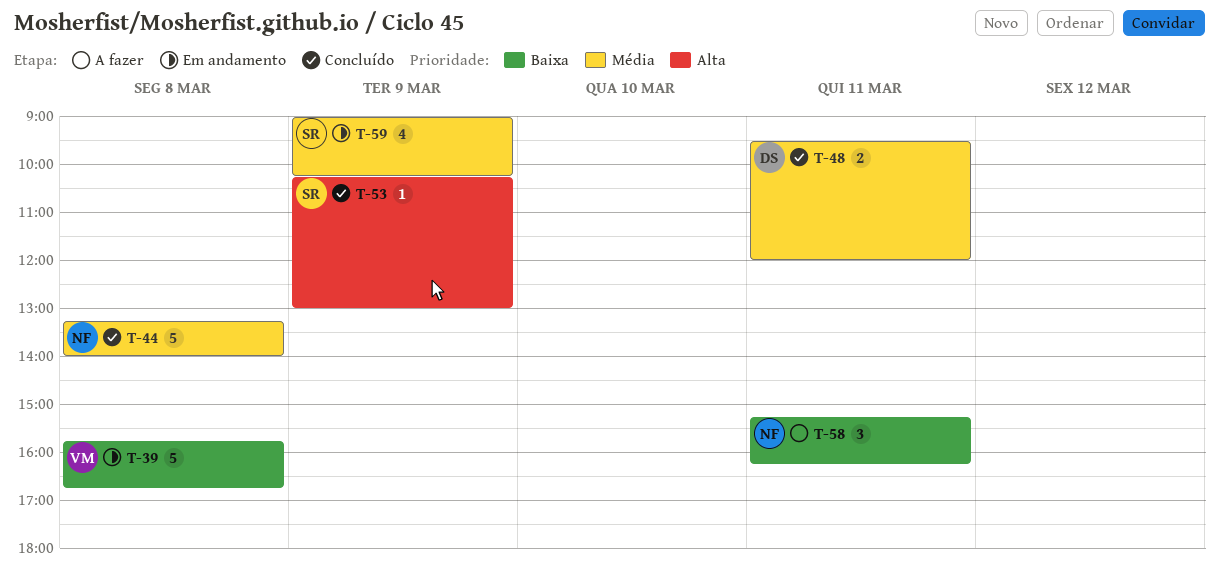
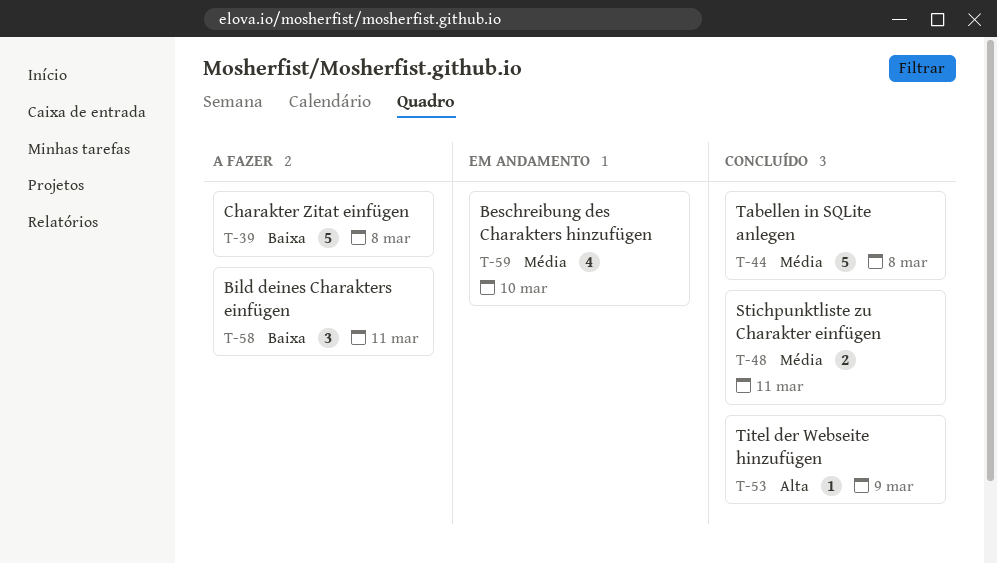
T-39, status: Em andamento -> A fazer
T-59, day: Mar 9 -> Mar 10

